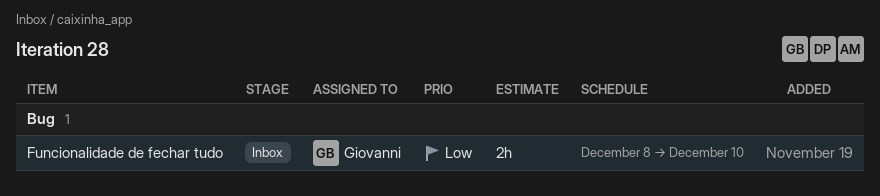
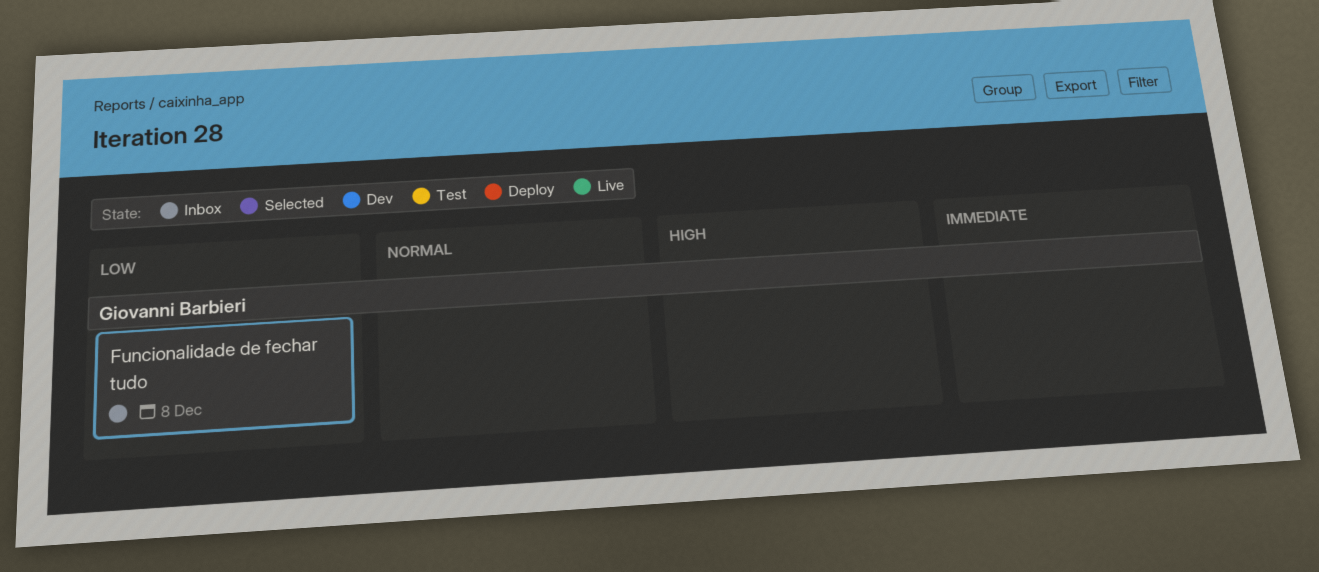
Funcionalidade de fechar tudo, due: Dec 10 -> Dec 8

